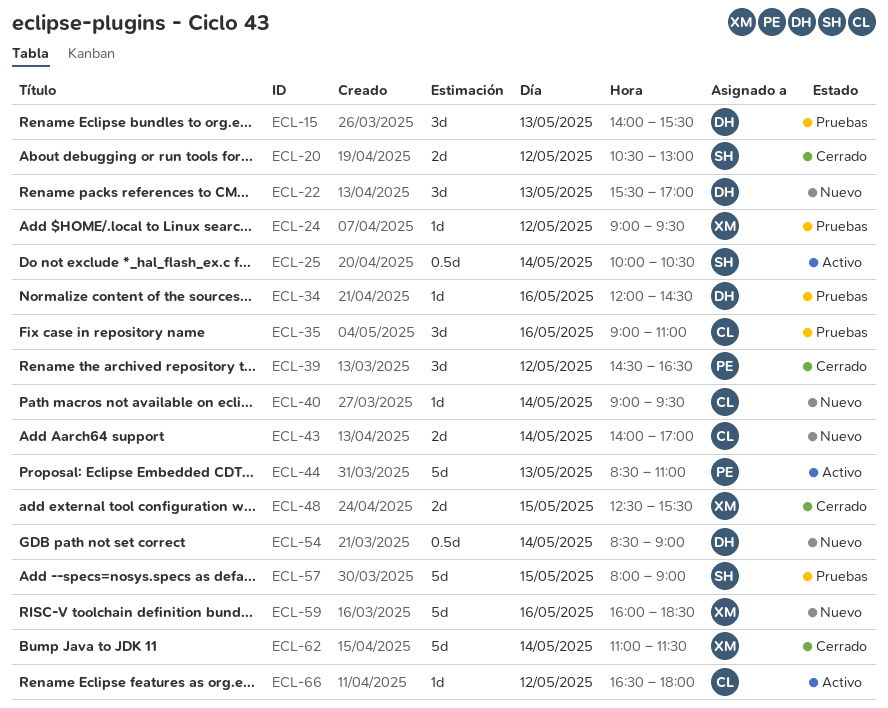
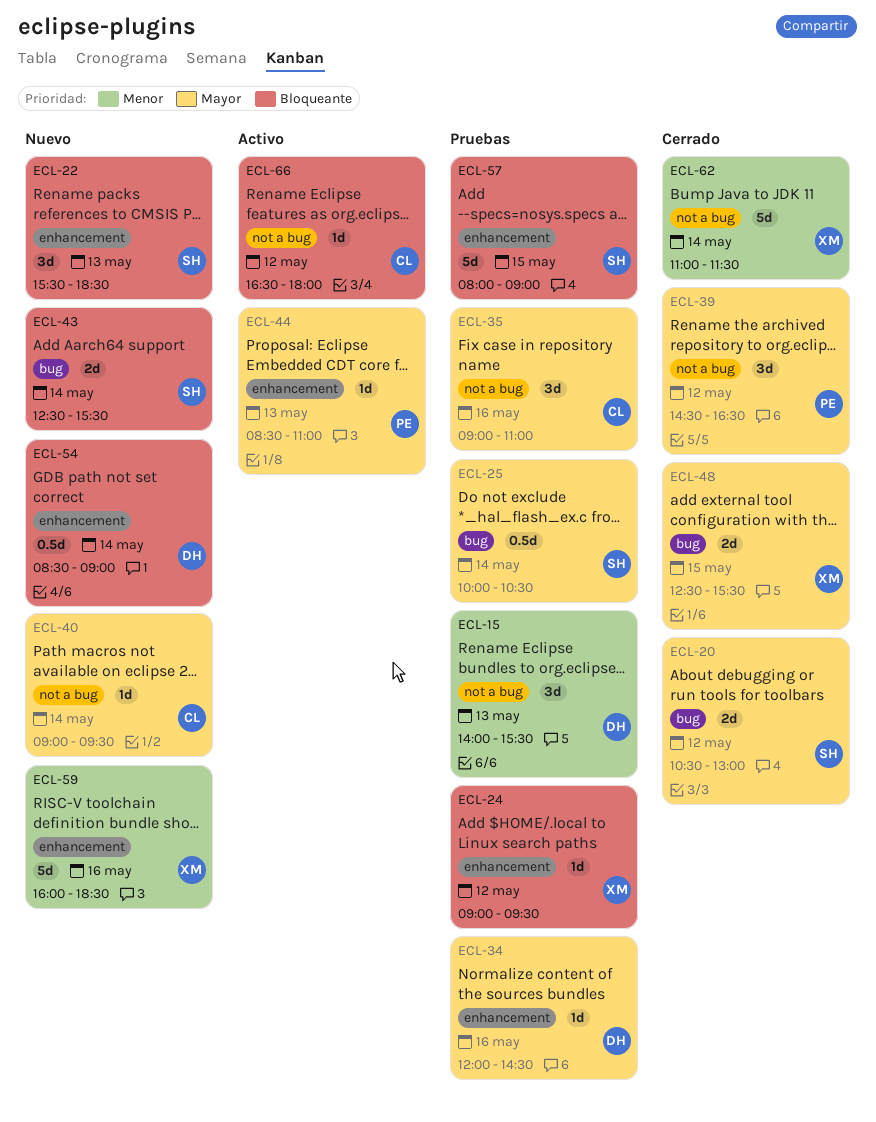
ECL-22, owner: DH -> SH
ECL-22, ends: 17:00 -> 18:30
ECL-25, status: Activo -> Pruebas
ECL-43, owner: CL -> SH
ECL-43, begins: 14:00 -> 12:30
ECL-43, ends: 17:00 -> 15:30
ECL-44, estimate: 5d -> 1d

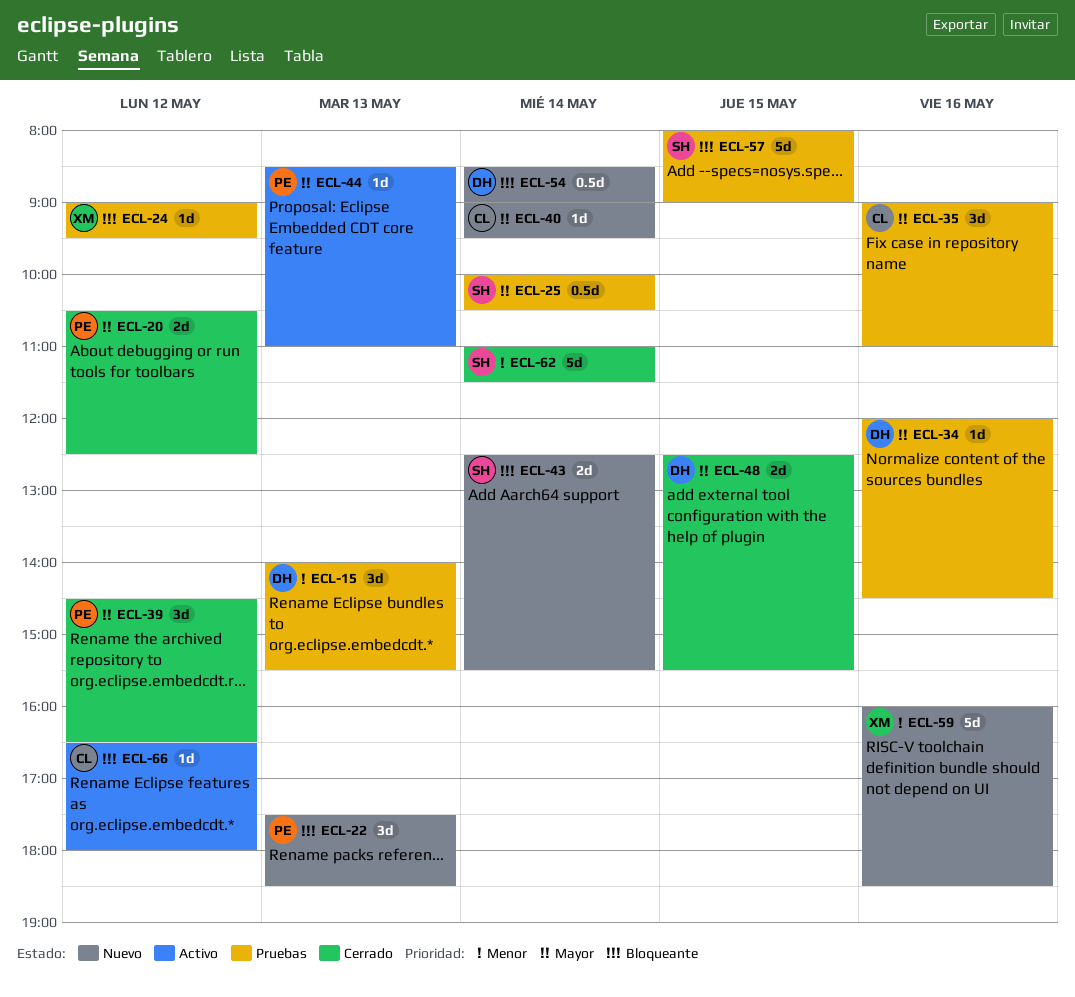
ECL-20, owner: SH -> PE
ECL-20, ends: 13:00 -> 12:30
ECL-22, owner: SH -> PE
ECL-22, begins: 15:30 -> 17:30
ECL-48, owner: XM -> DH
ECL-62, owner: XM -> SH

